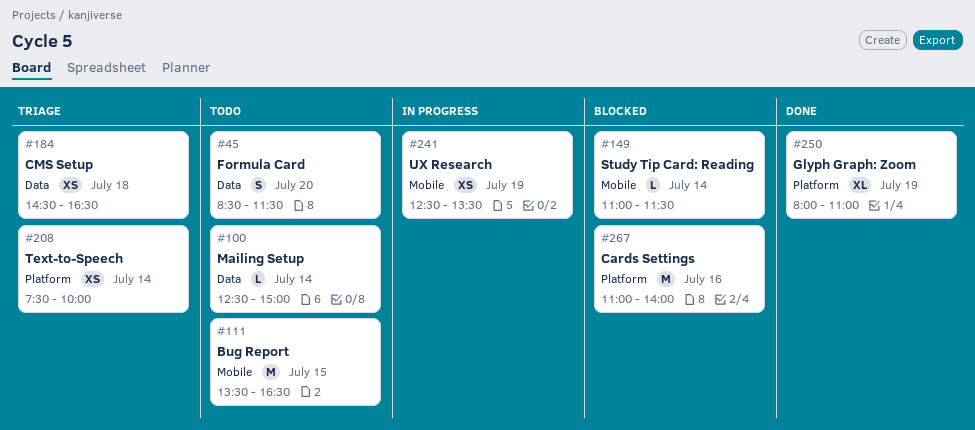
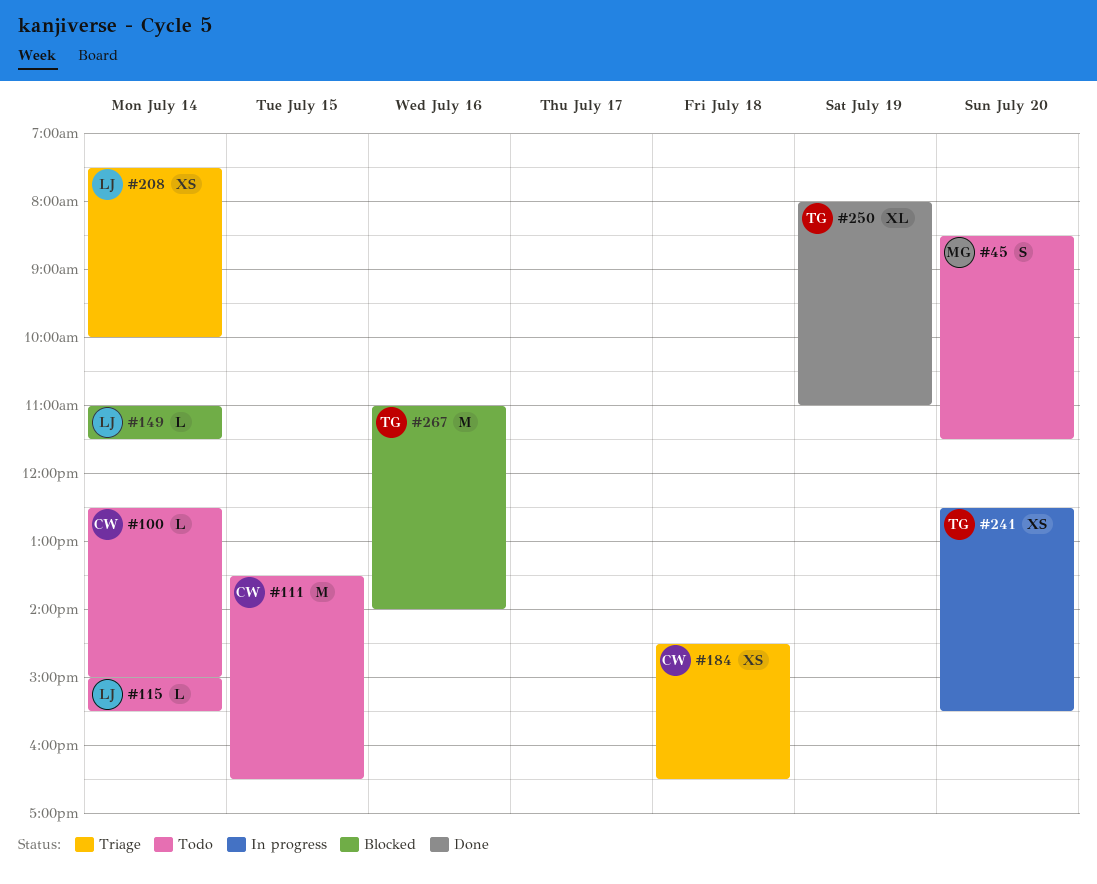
#115: none -> present
#241, day: Jul 19 -> Jul 20
#241, ends: 13:30 -> 15:30

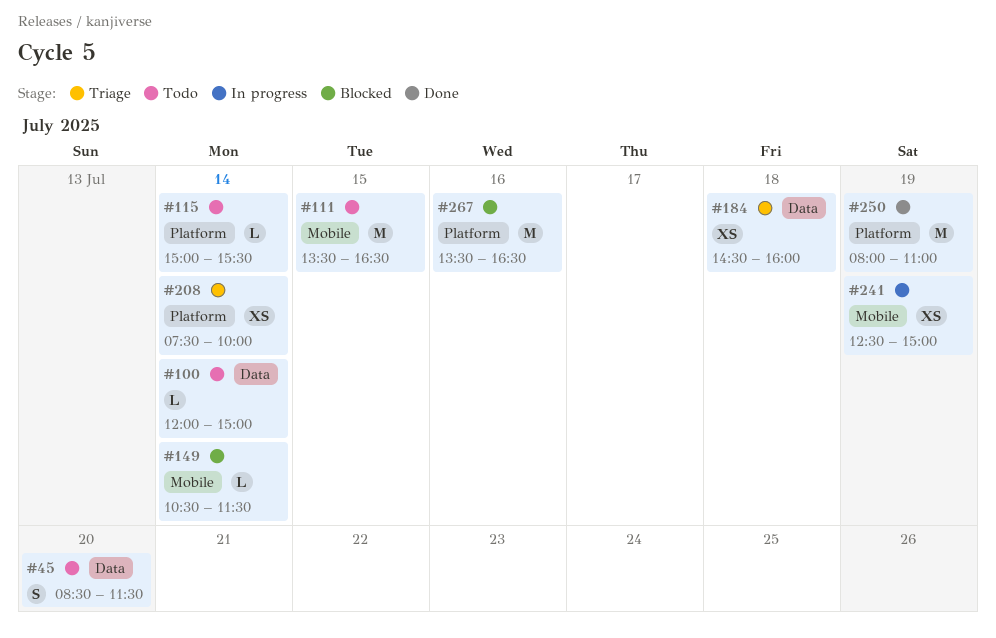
#100, begins: 12:30 -> 12:00
#149, begins: 11:00 -> 10:30
#184, ends: 16:30 -> 16:00
#241, day: Jul 20 -> Jul 19
#241, ends: 15:30 -> 15:00
#250, estimate: XL -> M
#267, begins: 11:00 -> 13:30
#267, ends: 14:00 -> 16:30

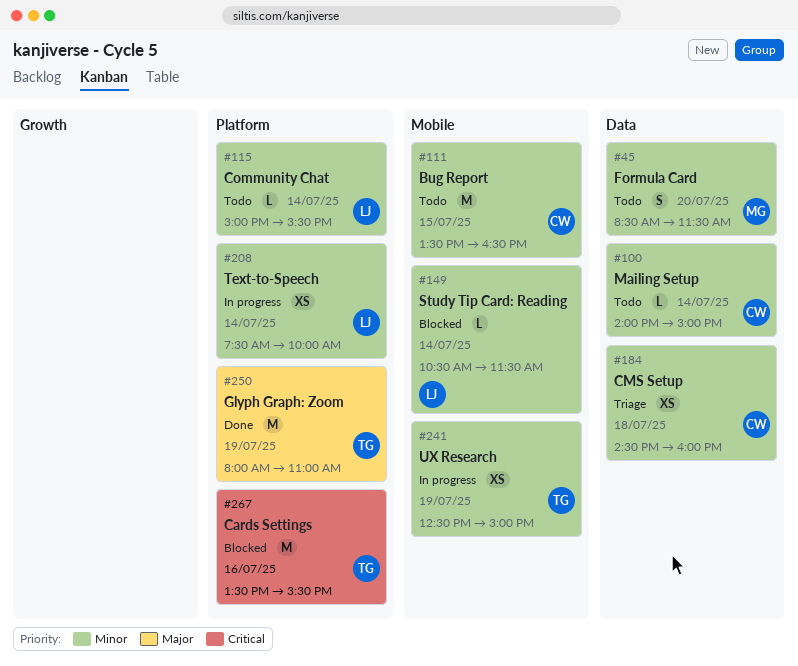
#100, begins: 12:00 -> 14:00
#208, status: Triage -> In progress
#267, ends: 16:30 -> 15:30

